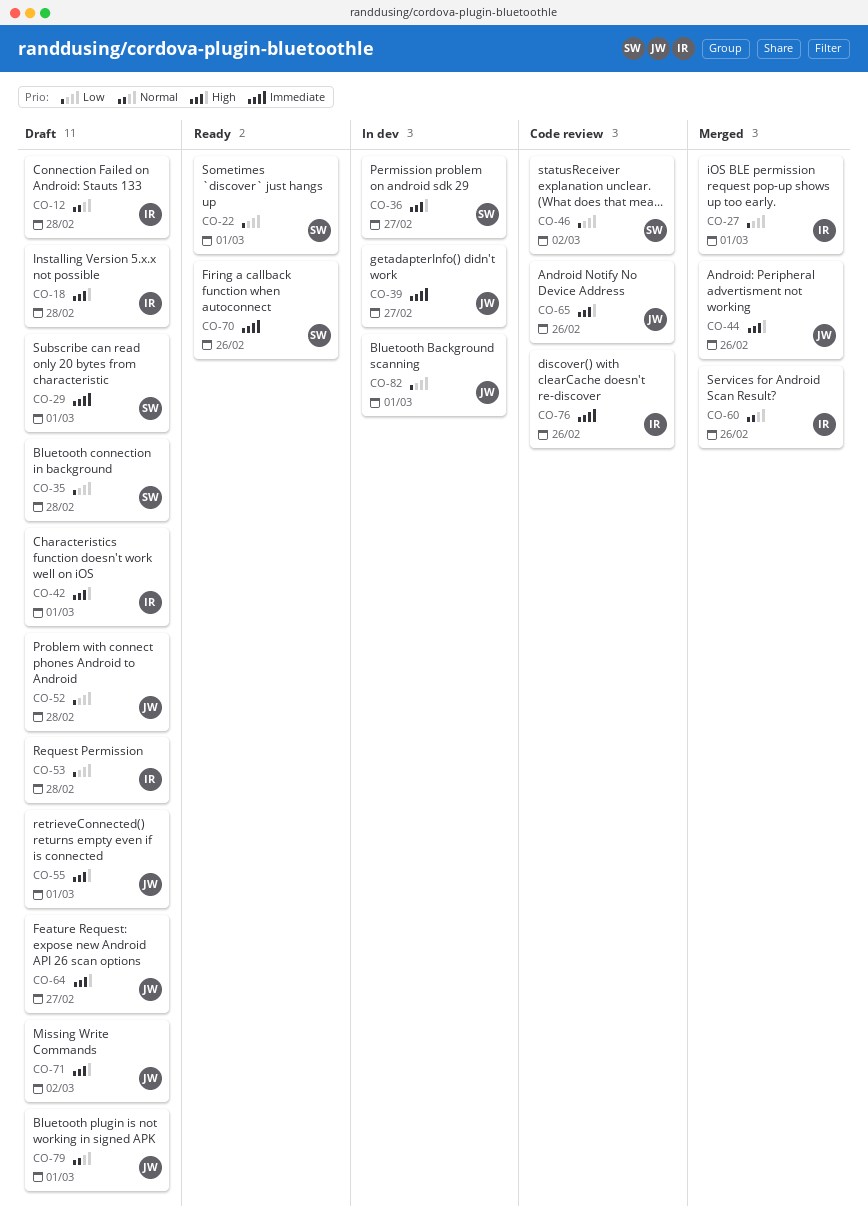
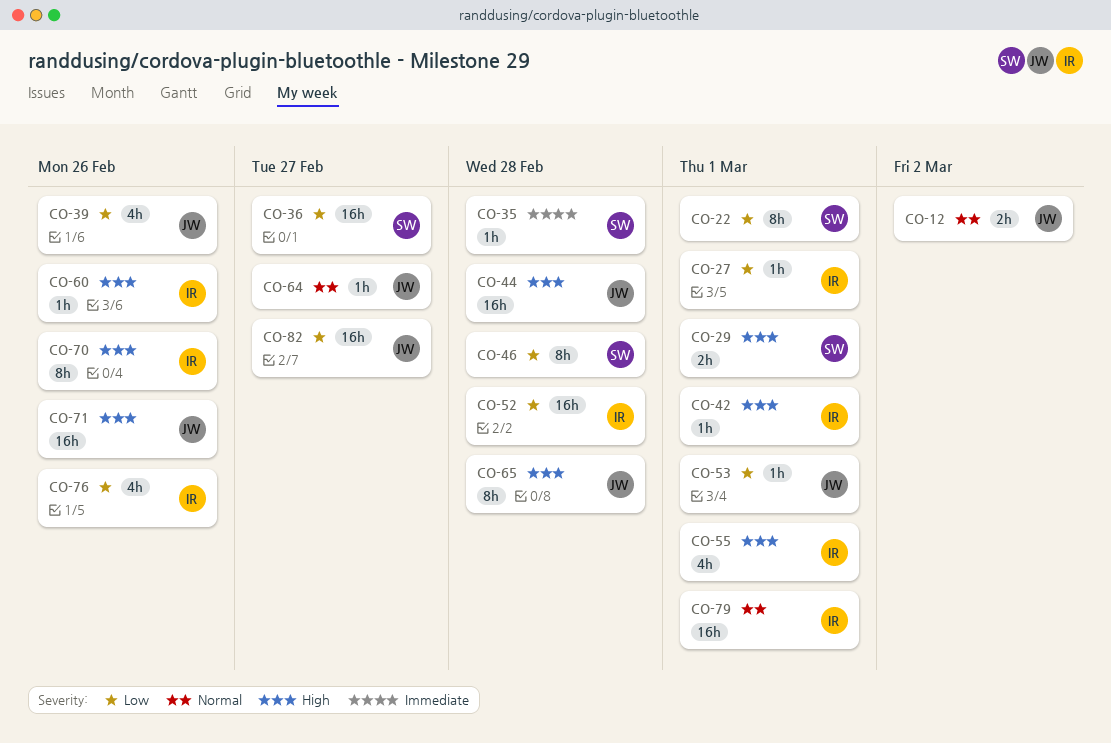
CO-12, owner: IR -> JW
CO-12, due: Feb 28 -> Mar 2
CO-18: present -> none
CO-29, priority: Immediate -> High
CO-35, priority: Low -> Immediate
CO-36, priority: High -> Low
CO-39, priority: Immediate -> Low
CO-39, due: Feb 27 -> Feb 26
CO-44, due: Feb 26 -> Feb 28
CO-46, due: Mar 2 -> Feb 28
CO-52, owner: JW -> IR
CO-53, owner: IR -> JW
CO-53, due: Feb 28 -> Mar 1
CO-55, owner: JW -> IR
CO-60, priority: Normal -> High
CO-64, priority: High -> Normal
CO-65, due: Feb 26 -> Feb 28
CO-70, owner: SW -> IR
CO-70, priority: Immediate -> High
CO-71, due: Mar 2 -> Feb 26
CO-76, priority: Immediate -> Low
CO-79, owner: JW -> IR
CO-82, due: Mar 1 -> Feb 27

